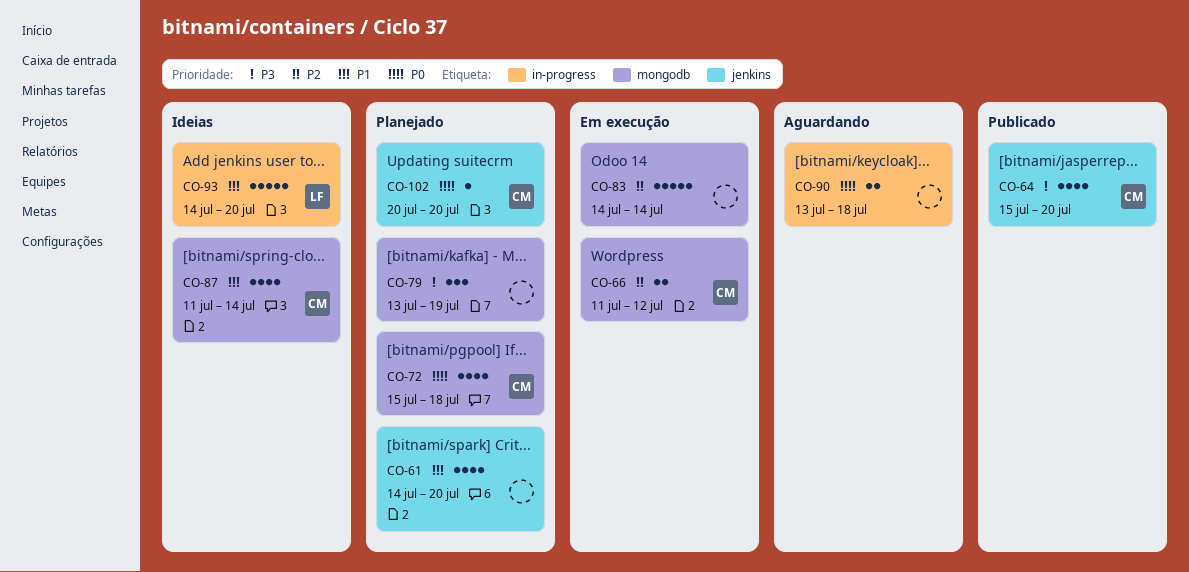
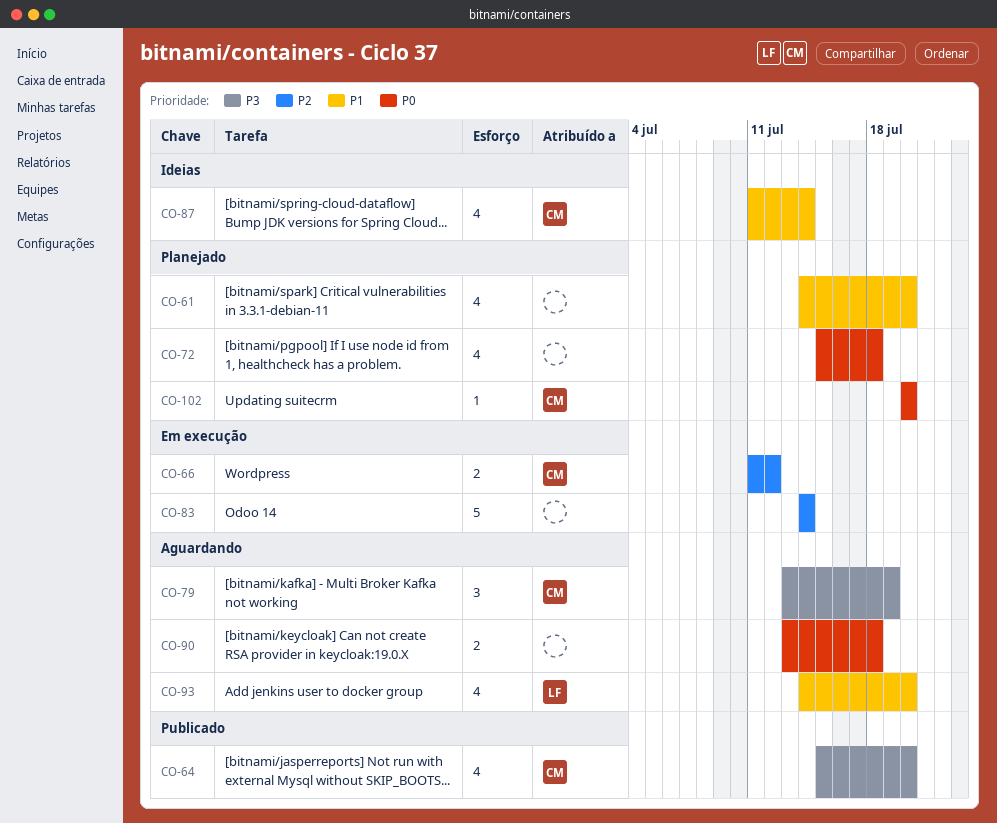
CO-72, owner: CM -> none
CO-79, status: Planejado -> Aguardando
CO-79, owner: none -> CM
CO-93, status: Ideias -> Aguardando
CO-93, estimate: 5 -> 4

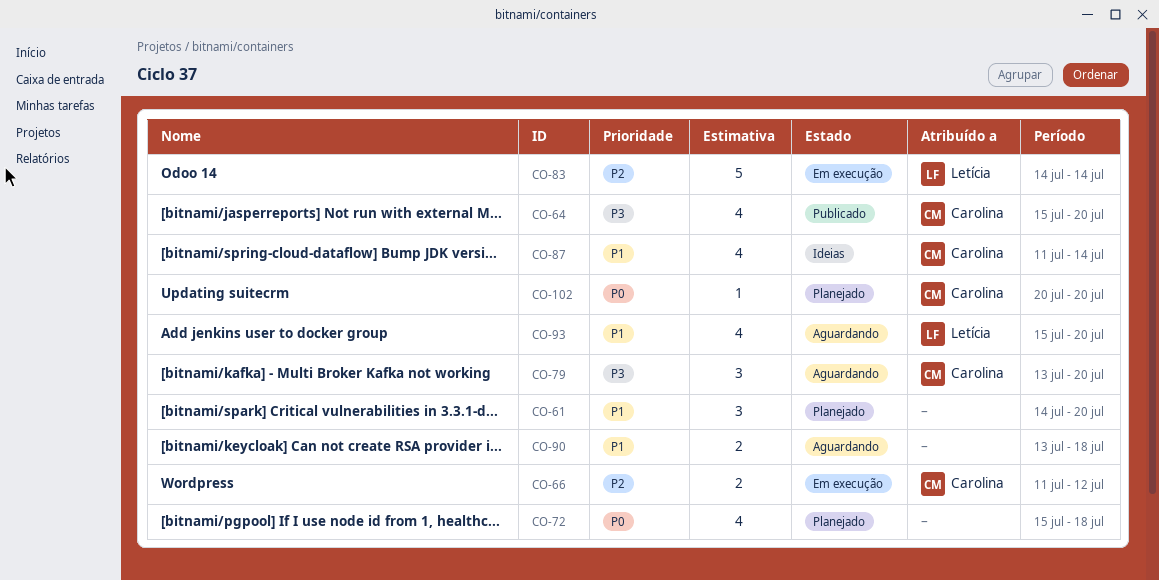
CO-61, estimate: 4 -> 3
CO-79, due: Jul 19 -> Jul 20
CO-83, owner: none -> Letícia
CO-90, priority: P0 -> P1
CO-93, start: Jul 14 -> Jul 15

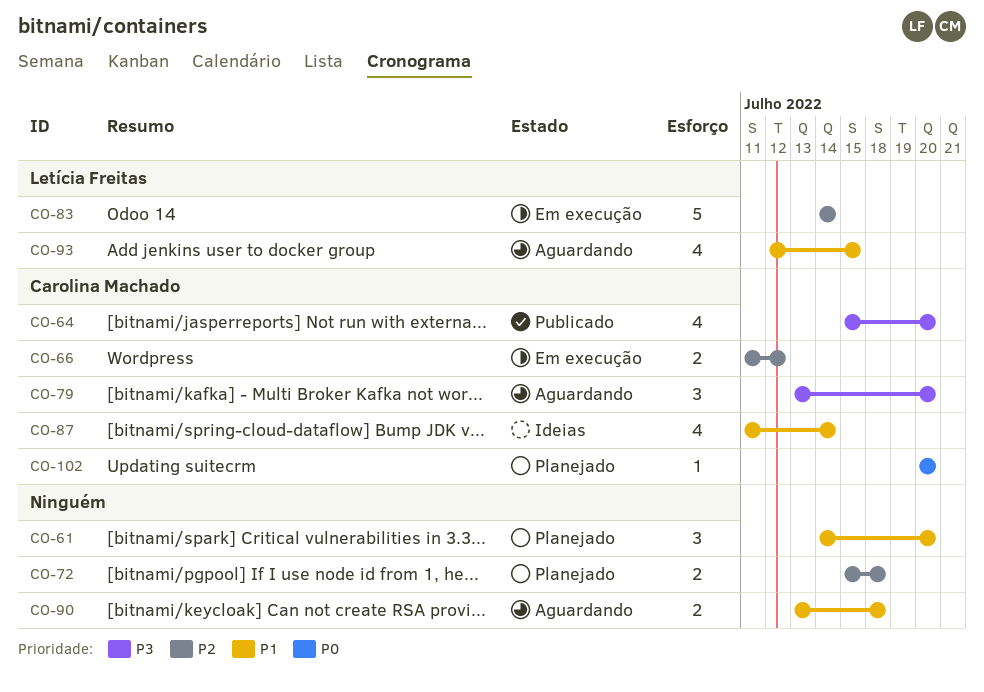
CO-72, priority: P0 -> P2
CO-72, estimate: 4 -> 2
CO-93, start: Jul 15 -> Jul 12
CO-93, due: Jul 20 -> Jul 15

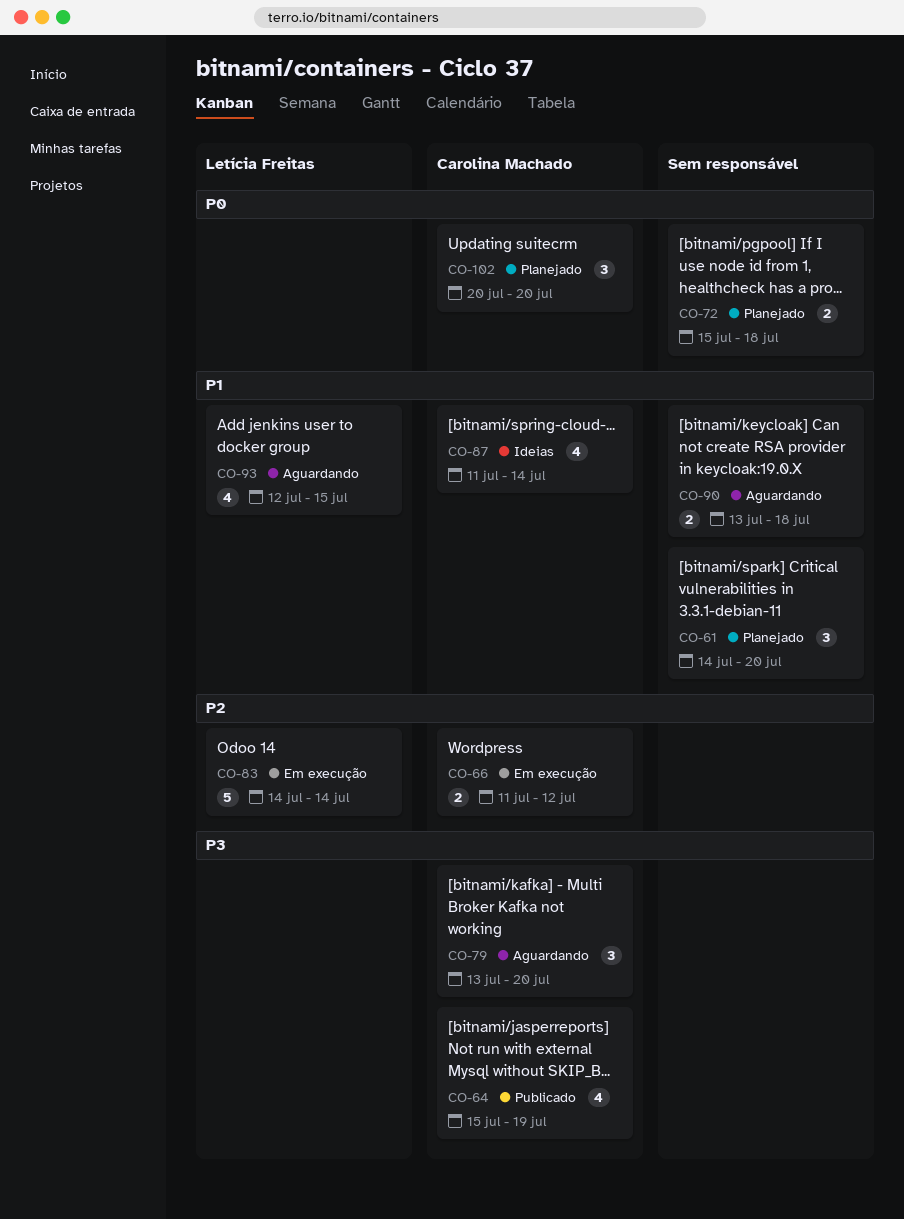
CO-64, due: Jul 20 -> Jul 19
CO-72, priority: P2 -> P0
CO-102, estimate: 1 -> 3

